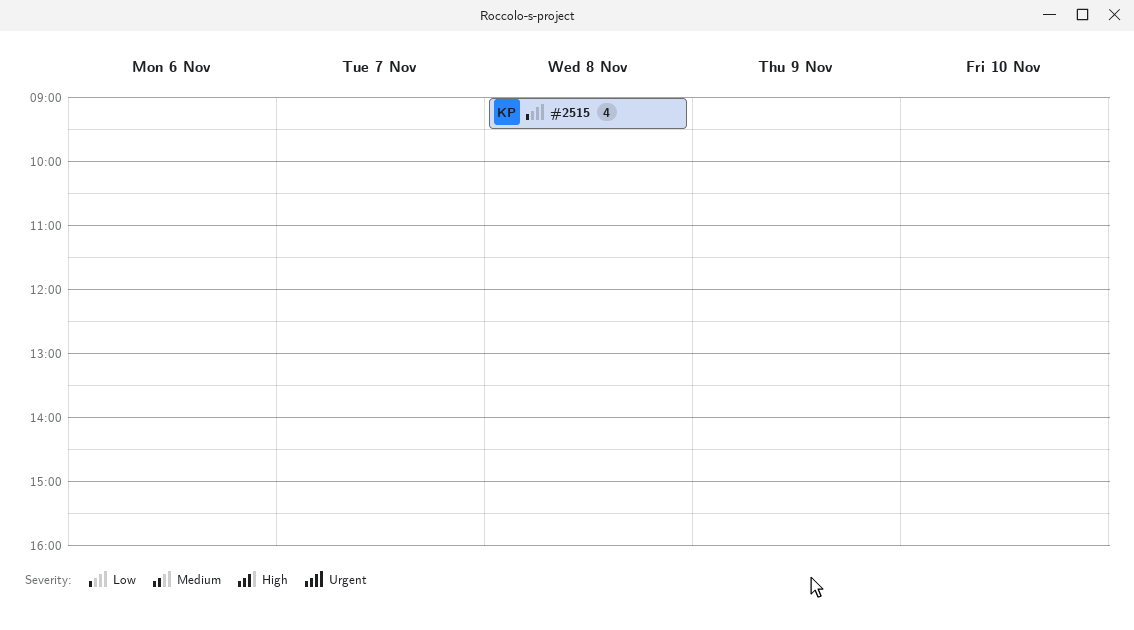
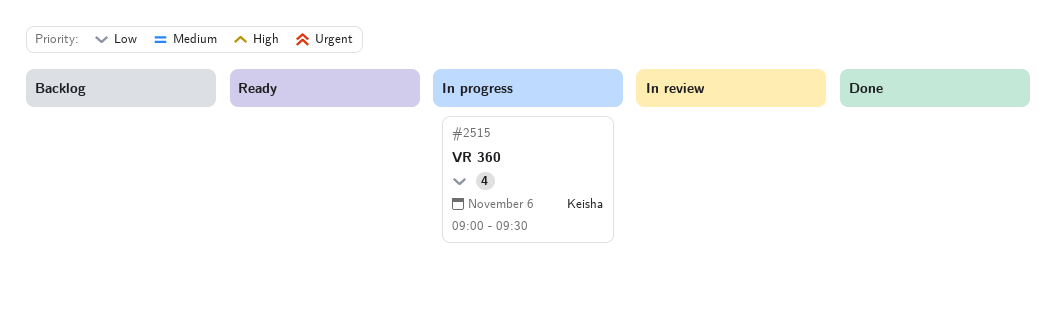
#2515, day: Nov 8 -> Nov 6

